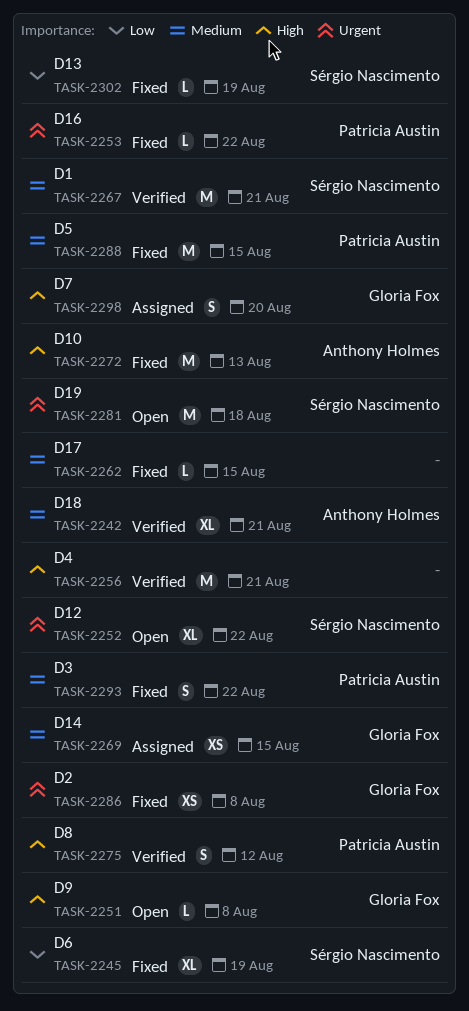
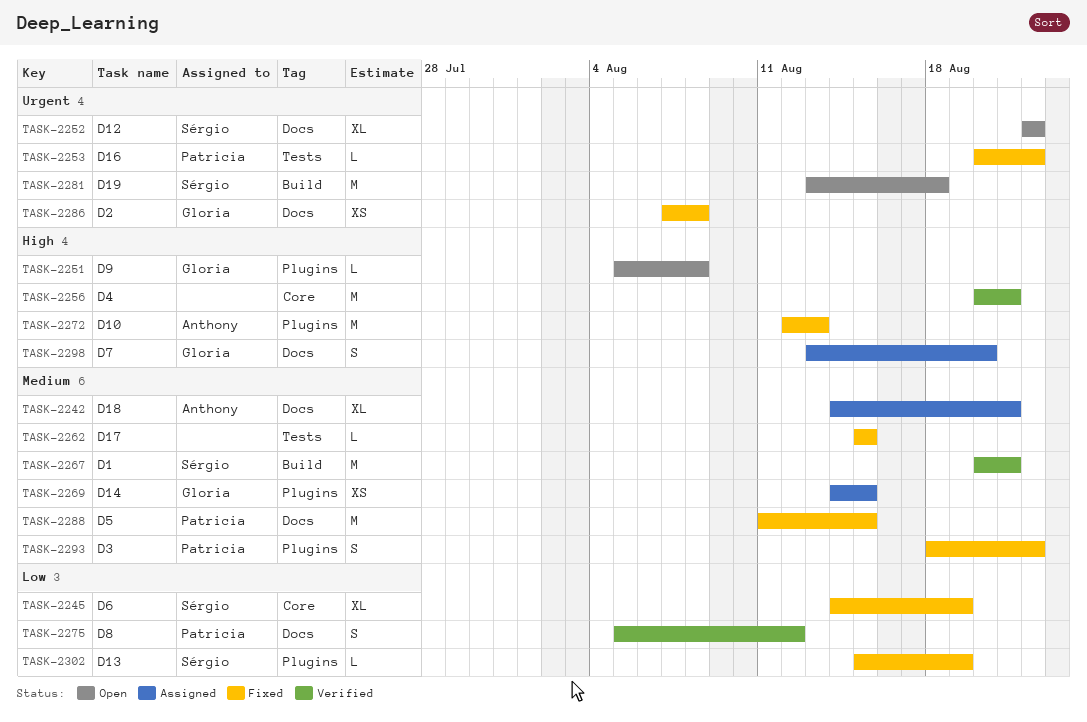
TASK-2242, status: Verified -> Assigned
TASK-2275, priority: High -> Low

